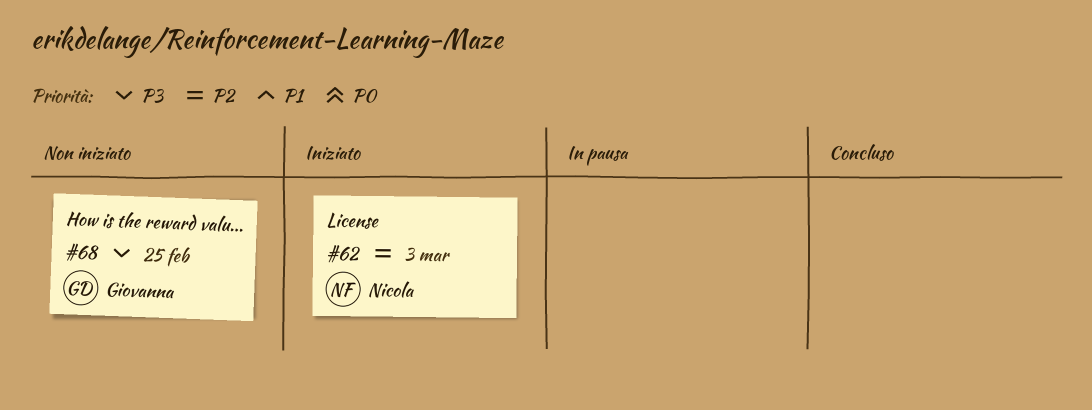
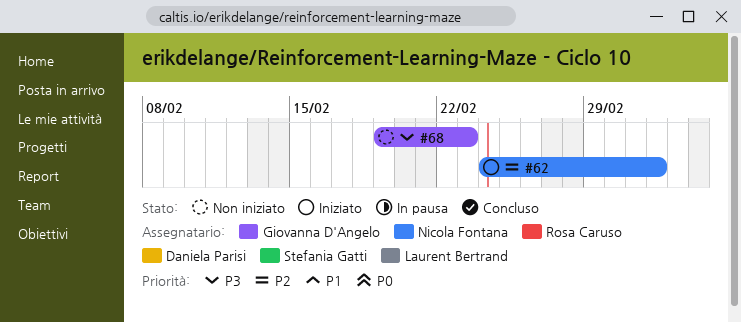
#68, due: Feb 25 -> Feb 23

